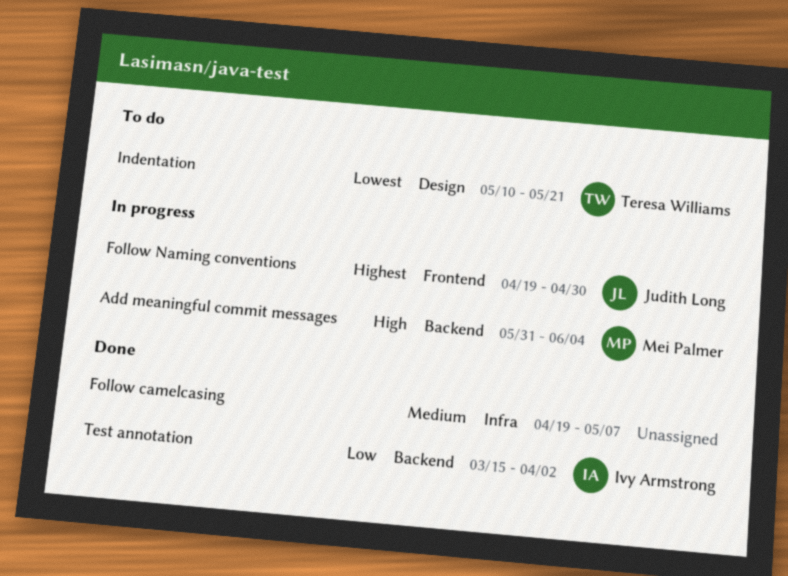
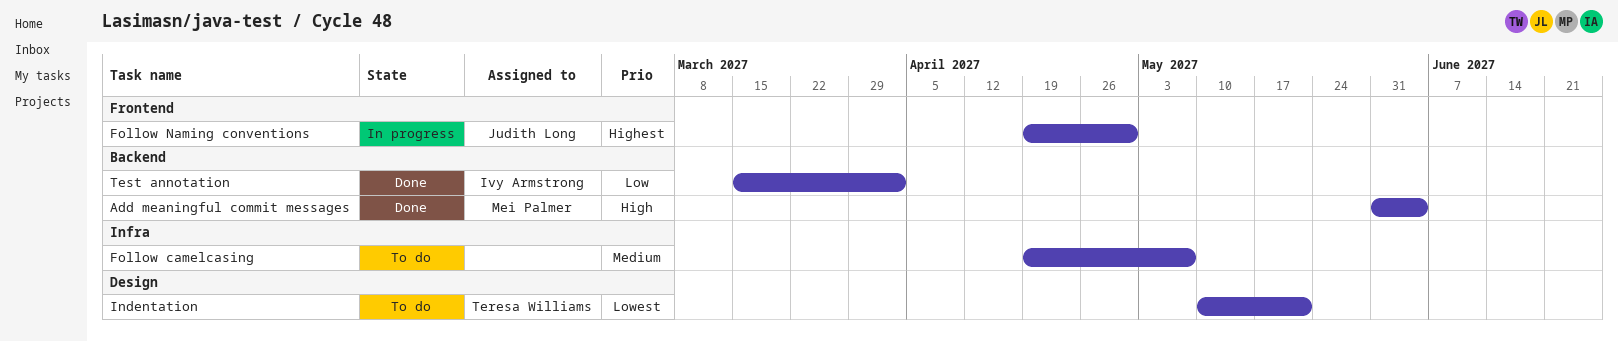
Add meaningful commit messages, status: In progress -> Done
Follow camelcasing, status: Done -> To do

